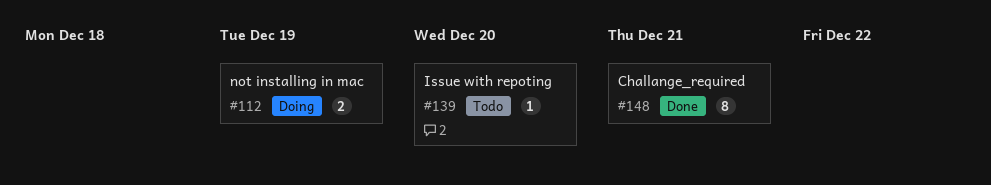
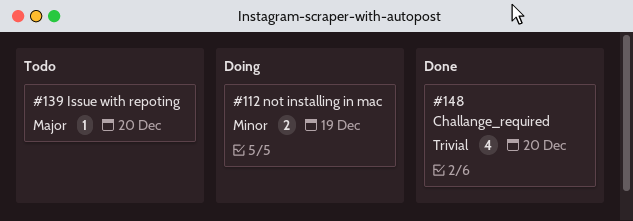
#148, estimate: 8 -> 4
#148, due: Dec 21 -> Dec 20

